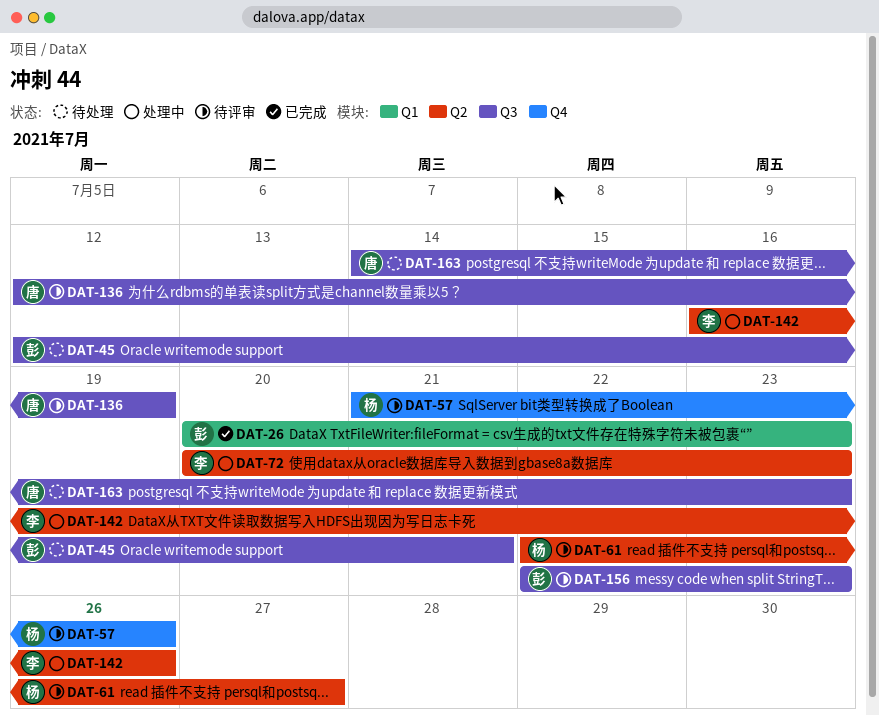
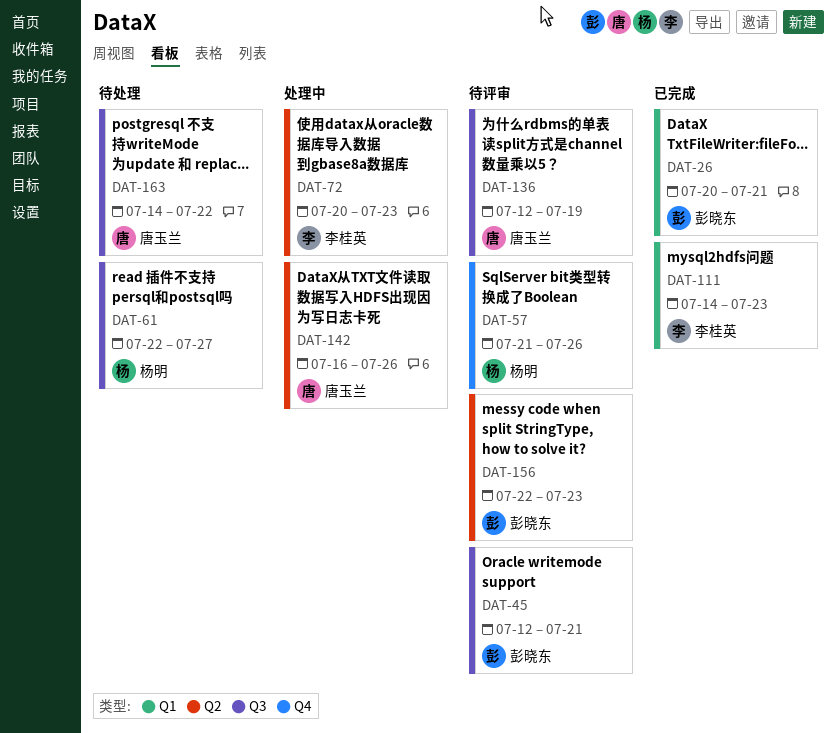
DAT-26, due: Jul 23 -> Jul 21
DAT-45, status: 待处理 -> 待评审
DAT-61, status: 待评审 -> 待处理
DAT-61, label: Q2 -> Q3
DAT-111: none -> present
DAT-142, owner: 李桂英 -> 唐玉兰
DAT-156, label: Q3 -> Q2
DAT-163, due: Jul 23 -> Jul 22

